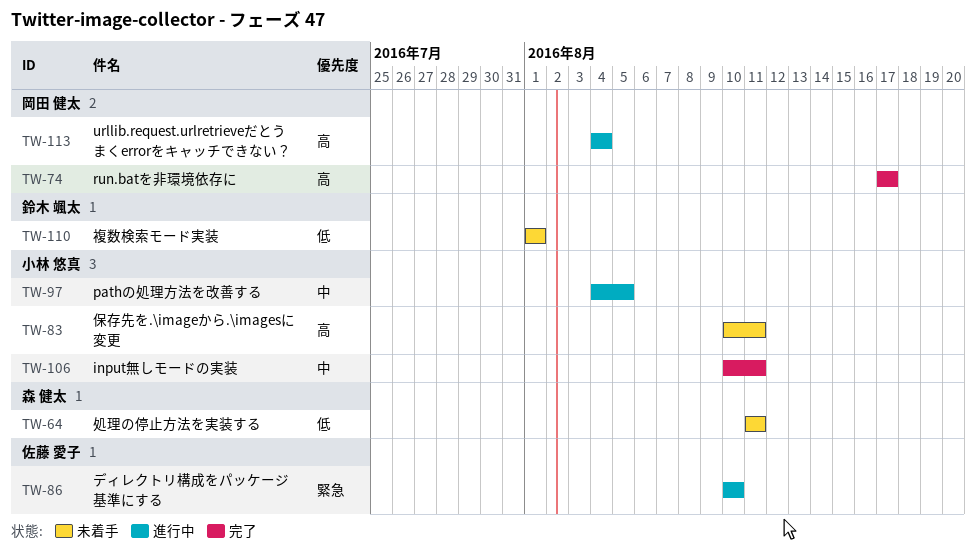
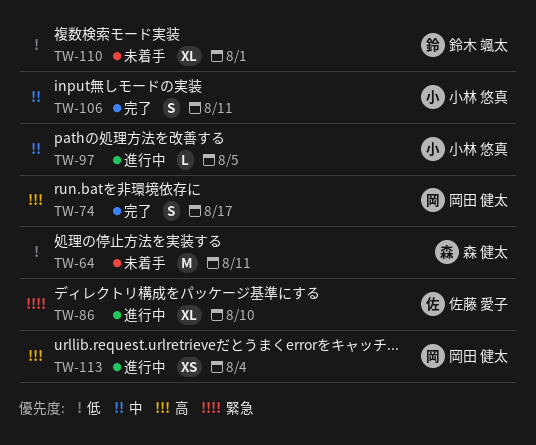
TW-83: present -> none

